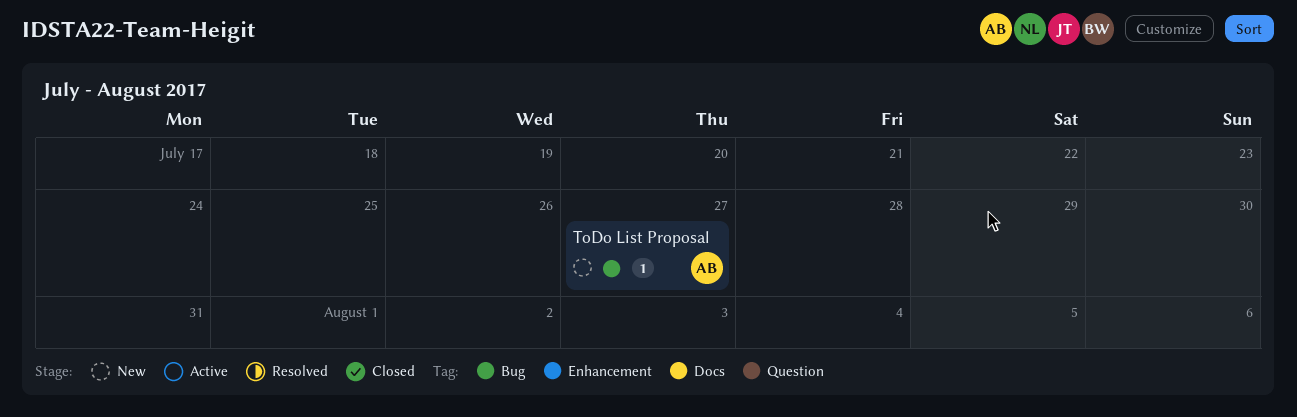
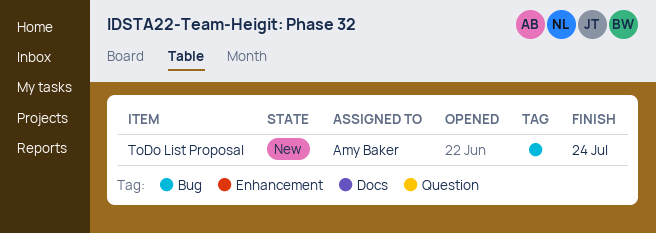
ToDo List Proposal, due: Jul 27 -> Jul 24

